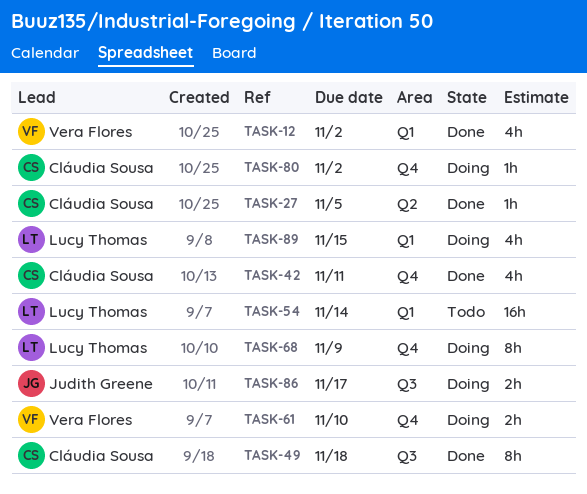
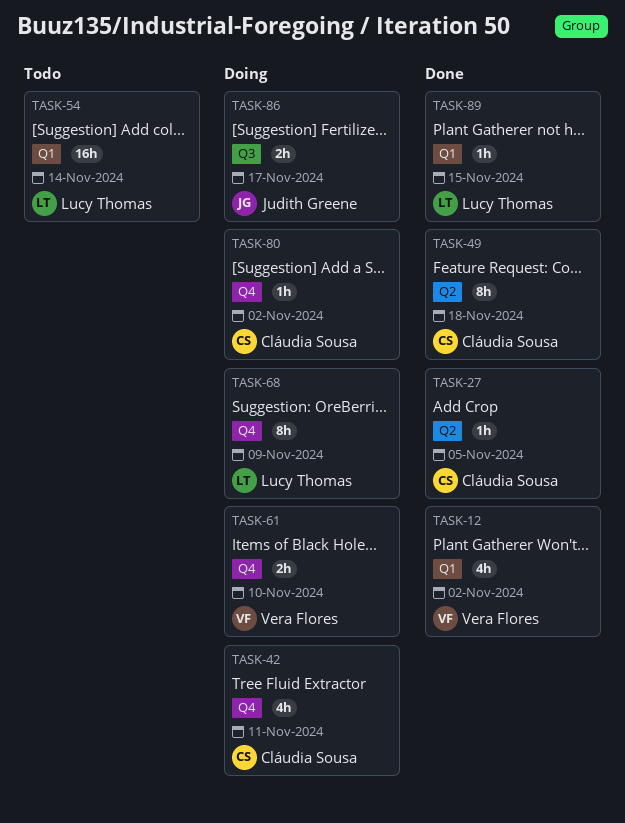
TASK-42, status: Done -> Doing
TASK-49, label: Q3 -> Q2
TASK-89, status: Doing -> Done
TASK-89, estimate: 4h -> 1h

